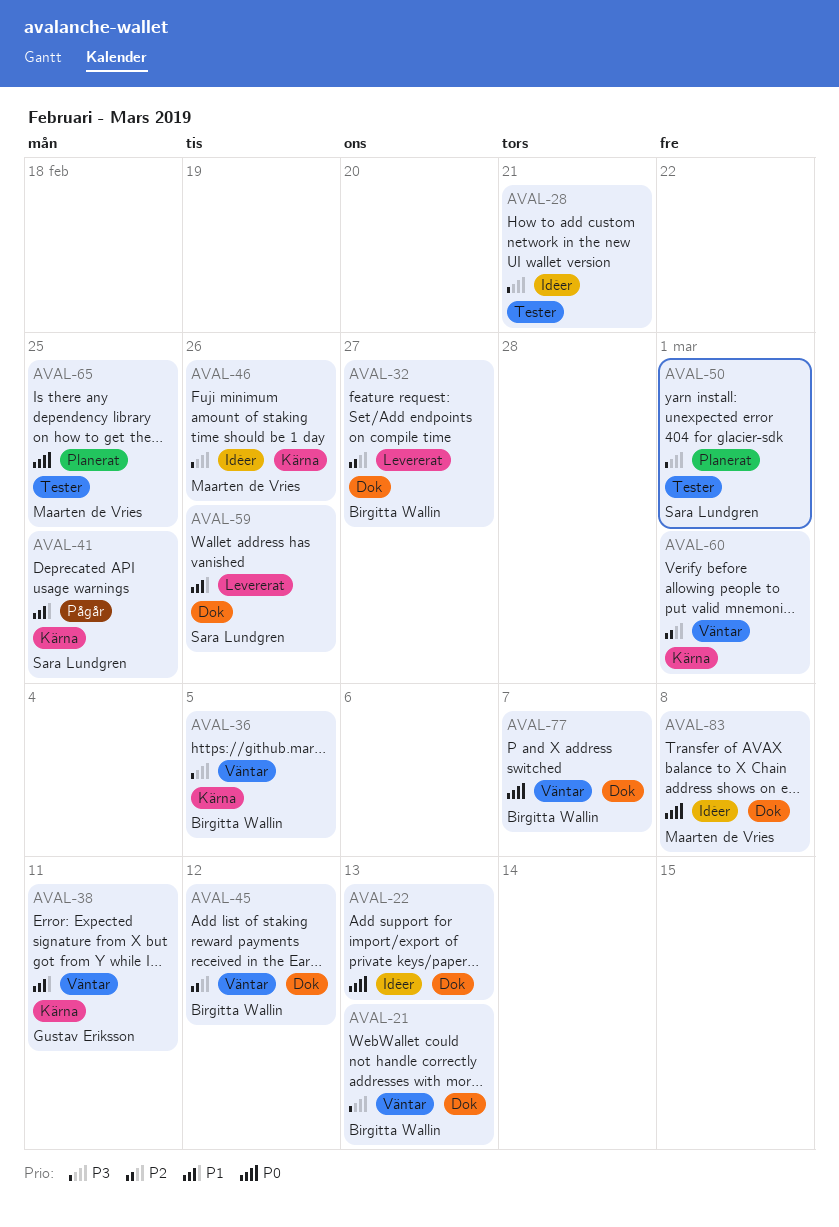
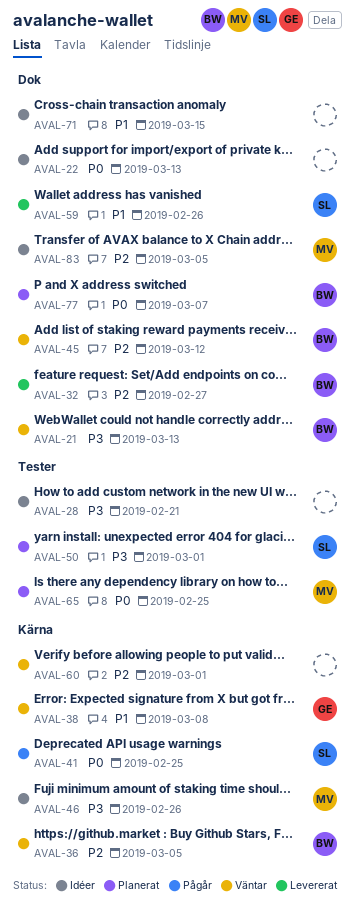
AVAL-36, priority: P3 -> P2
AVAL-38, due: Mar 11 -> Mar 8
AVAL-41, priority: P1 -> P0
AVAL-71: none -> present
AVAL-77, status: Väntar -> Planerat
AVAL-83, priority: P0 -> P2
AVAL-83, due: Mar 8 -> Mar 5

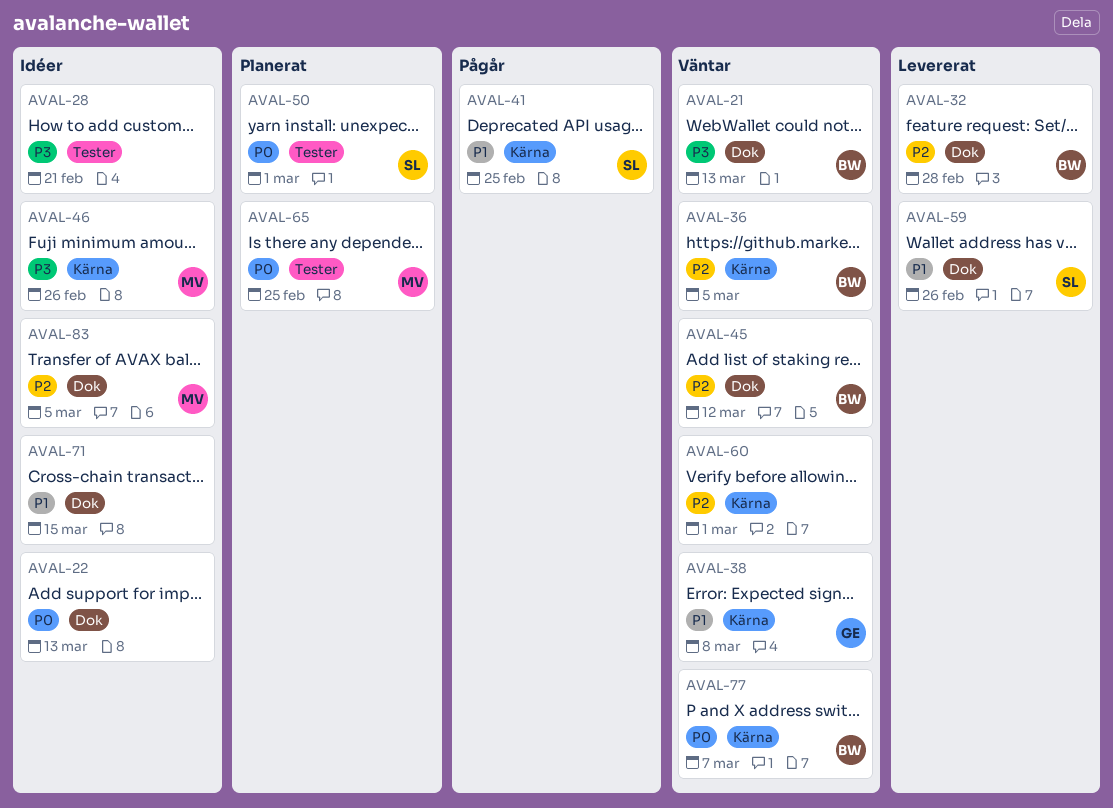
AVAL-32, due: Feb 27 -> Feb 28
AVAL-41, priority: P0 -> P1
AVAL-50, priority: P3 -> P0
AVAL-77, status: Planerat -> Väntar
AVAL-77, label: Dok -> Kärna

